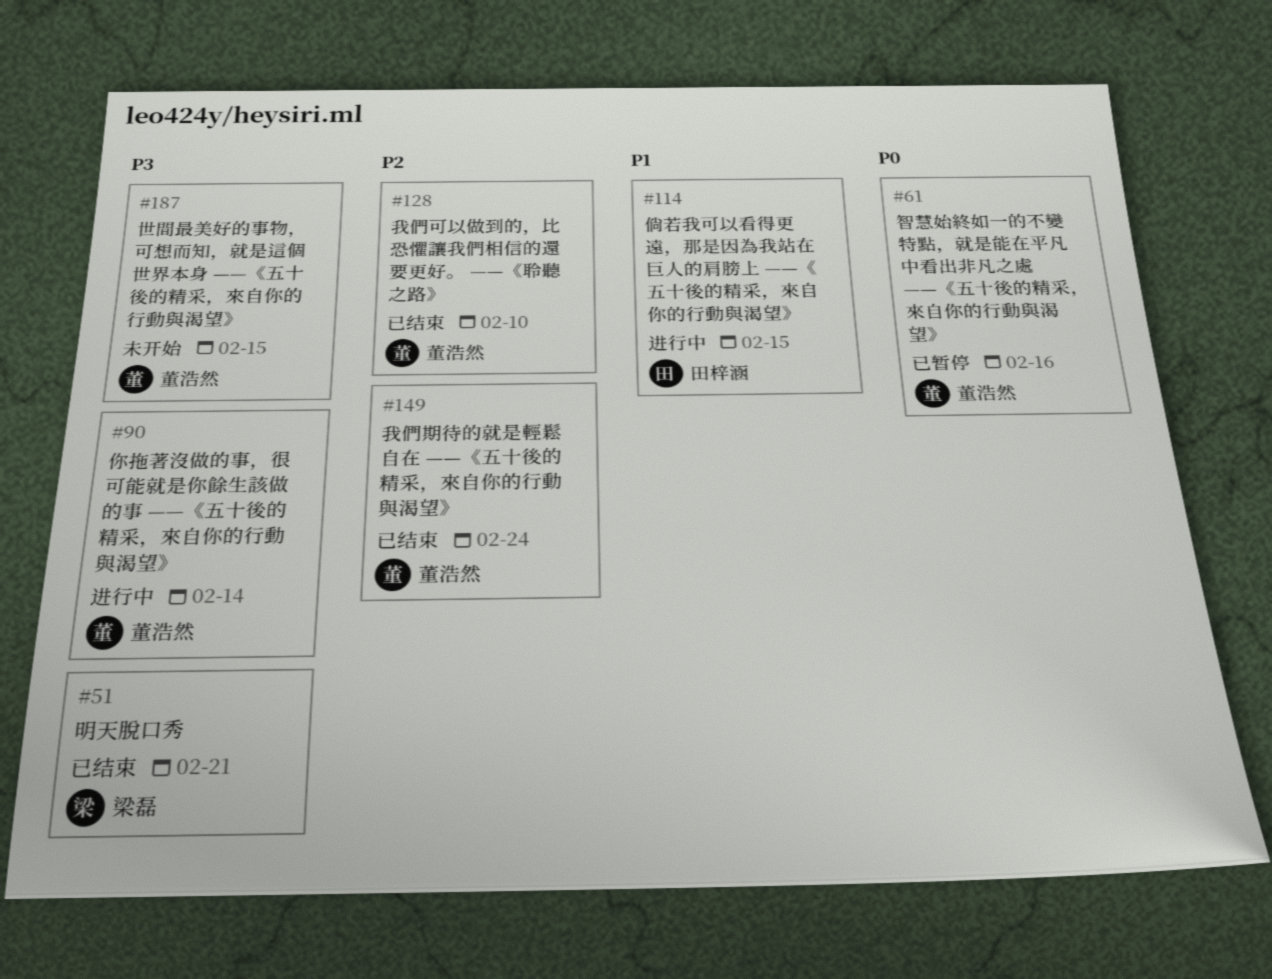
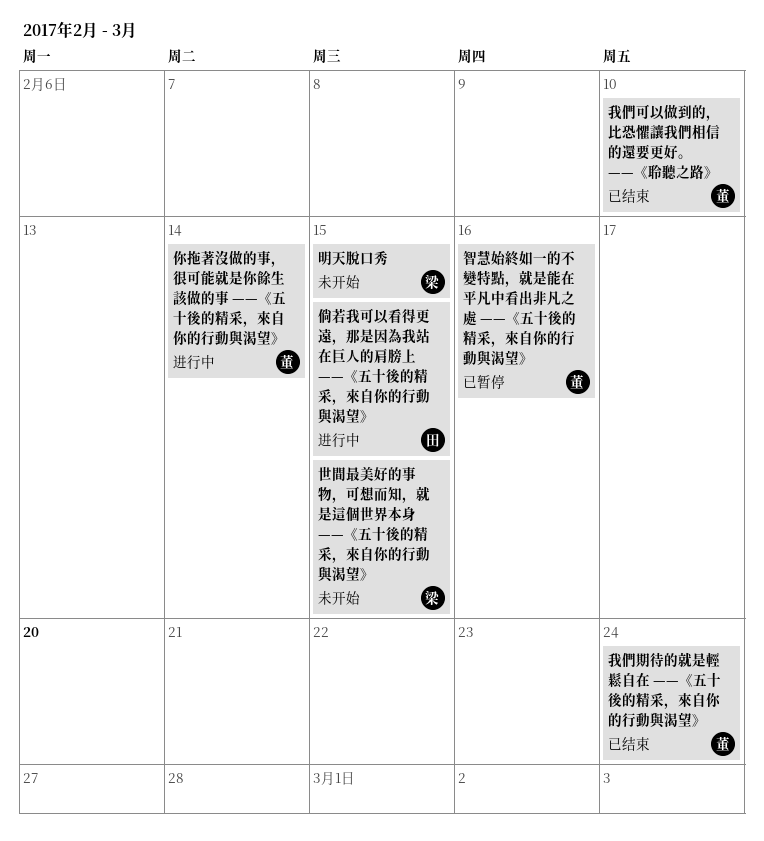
世間最美好的事物，可想而知，就是這個世界本身 ——《五十後的精采，來自你的行動與渴望》, owner: 董浩然 -> 梁磊
明天脫口秀, status: 已结束 -> 未开始
明天脫口秀, due: Feb 21 -> Feb 15

